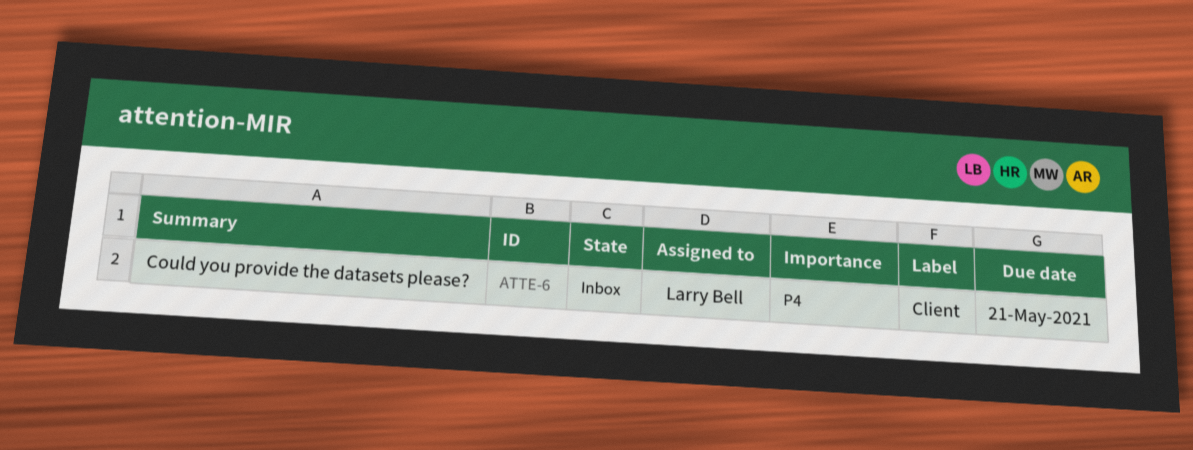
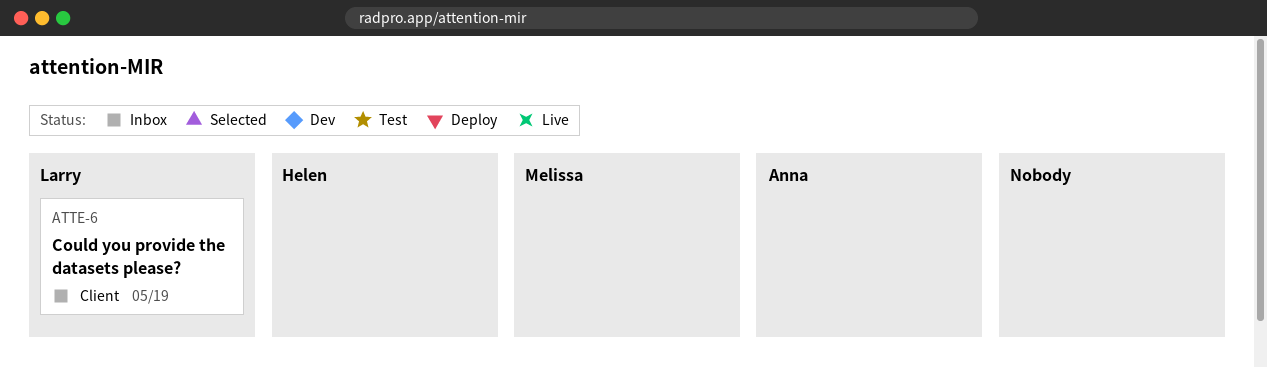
ATTE-6, due: May 21 -> May 19

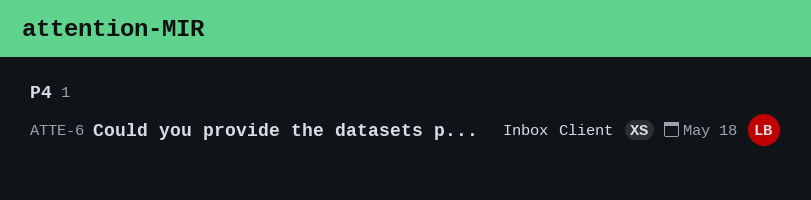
ATTE-6, due: May 19 -> May 18

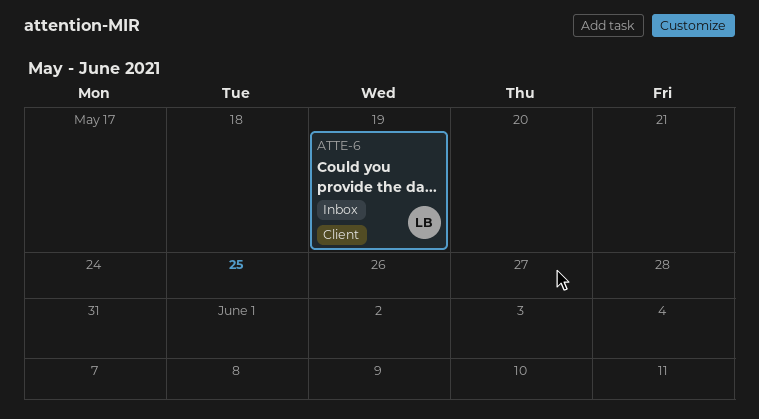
ATTE-6, due: May 18 -> May 19

